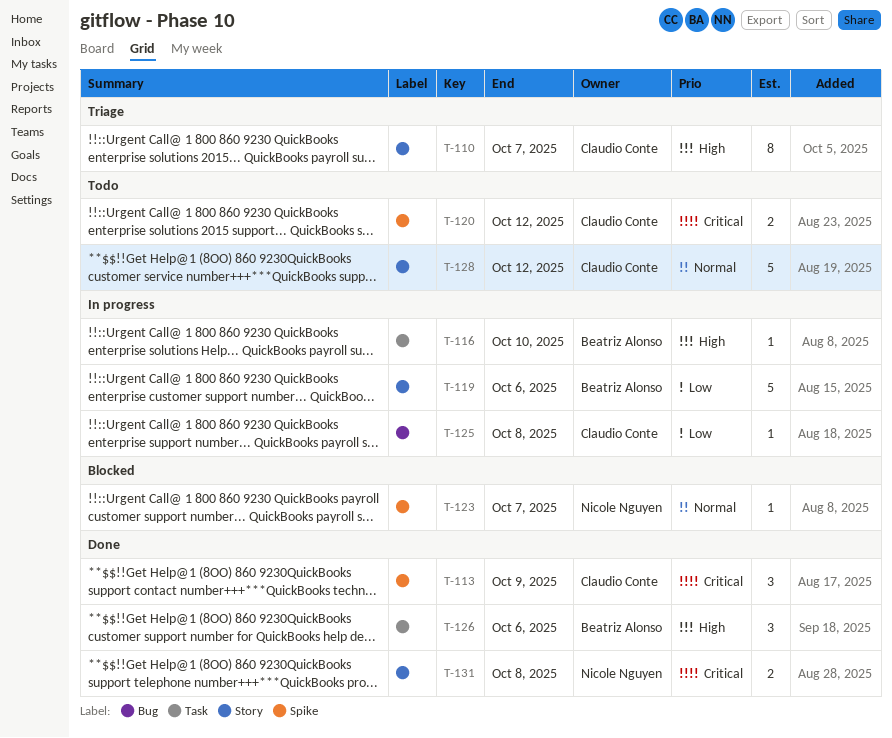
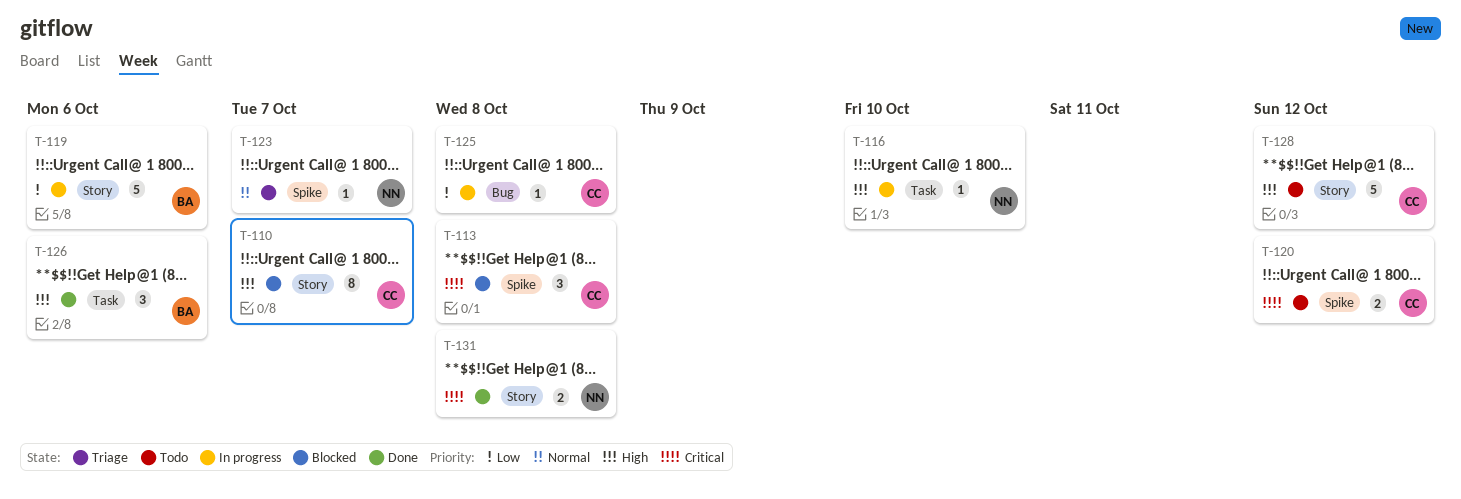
T-110, status: Triage -> Blocked
T-113, status: Done -> Blocked
T-113, due: Oct 9 -> Oct 8
T-116, owner: Beatriz Alonso -> Nicole Nguyen
T-123, status: Blocked -> Triage
T-128, priority: Normal -> High

